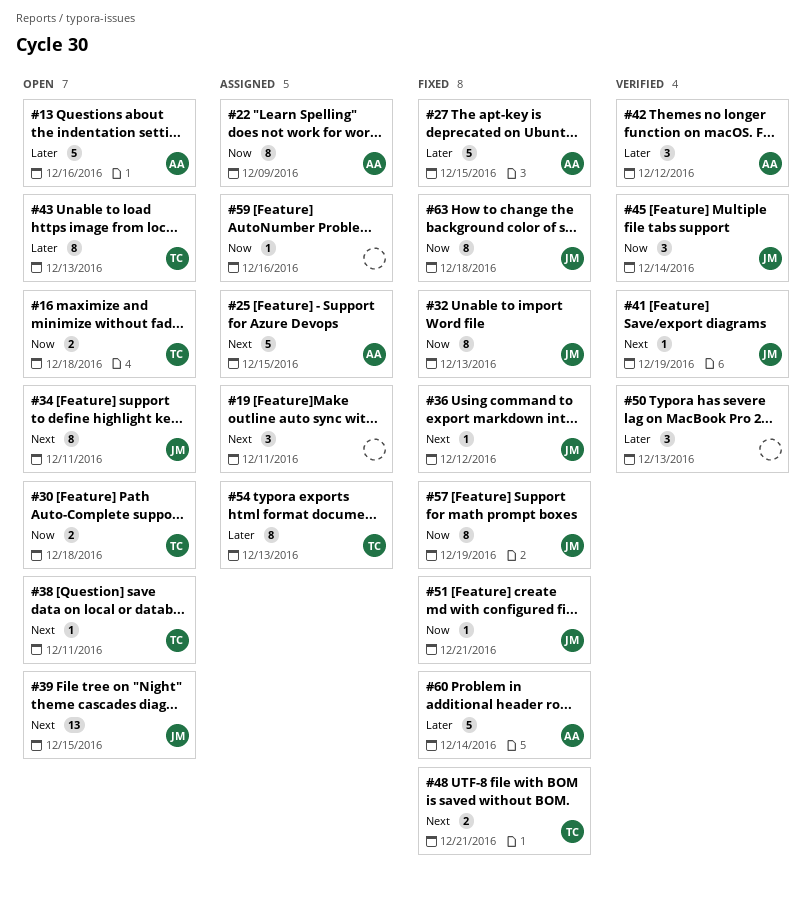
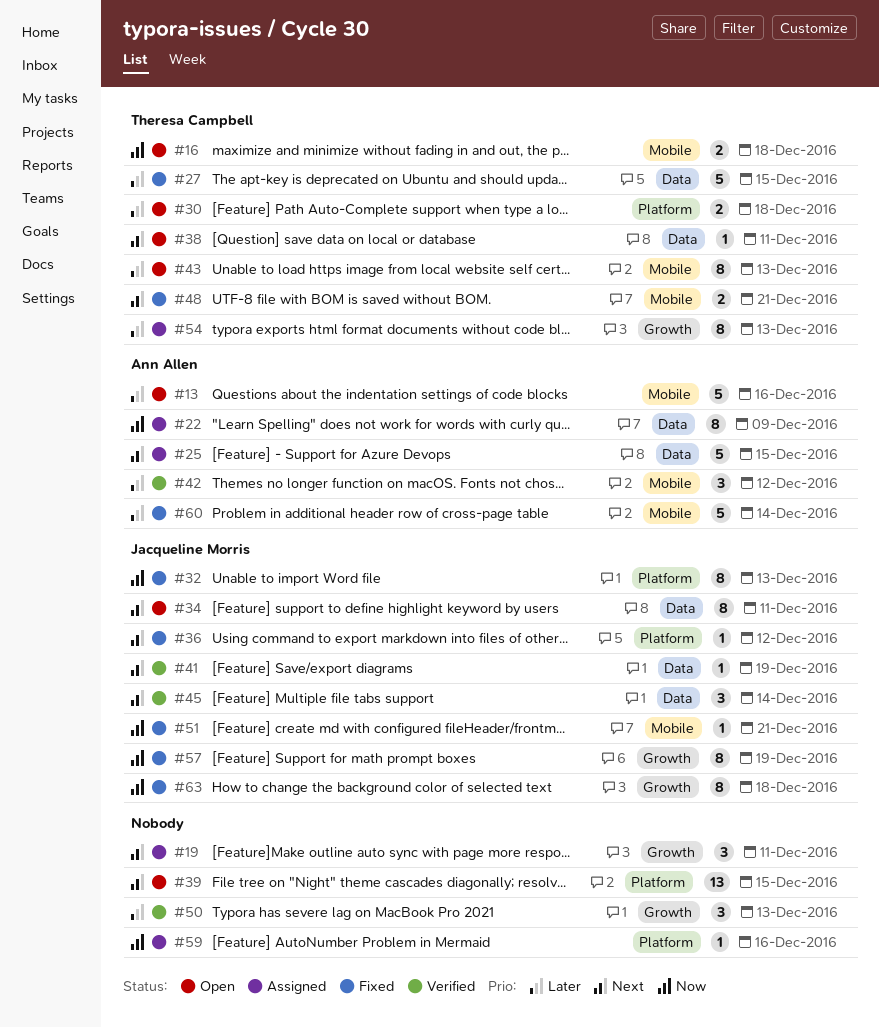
#27, owner: Ann Allen -> Theresa Campbell
#30, priority: Now -> Later
#39, owner: Jacqueline Morris -> none
#45, priority: Now -> Next

